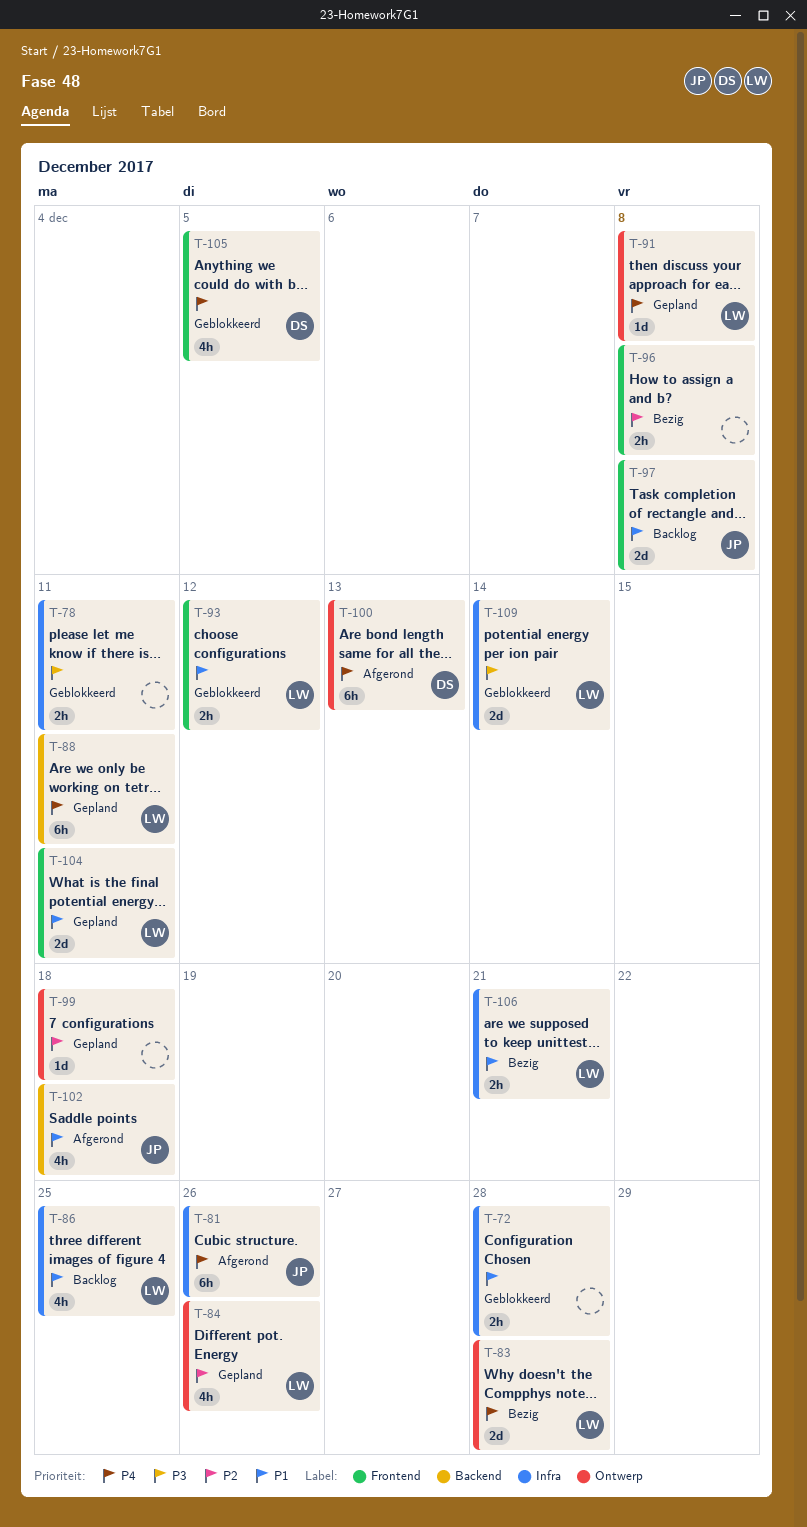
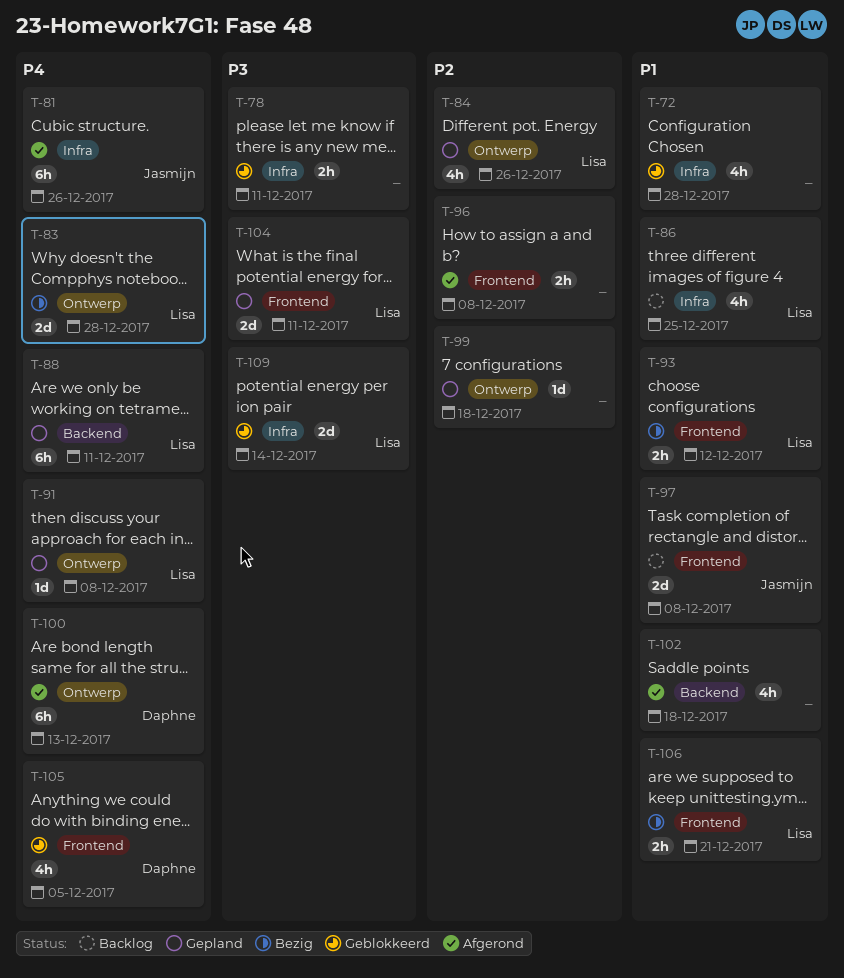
T-72, estimate: 2h -> 4h
T-93, status: Geblokkeerd -> Bezig
T-96, status: Bezig -> Afgerond
T-102, owner: Jasmijn -> none
T-104, priority: P1 -> P3
T-106, label: Infra -> Frontend

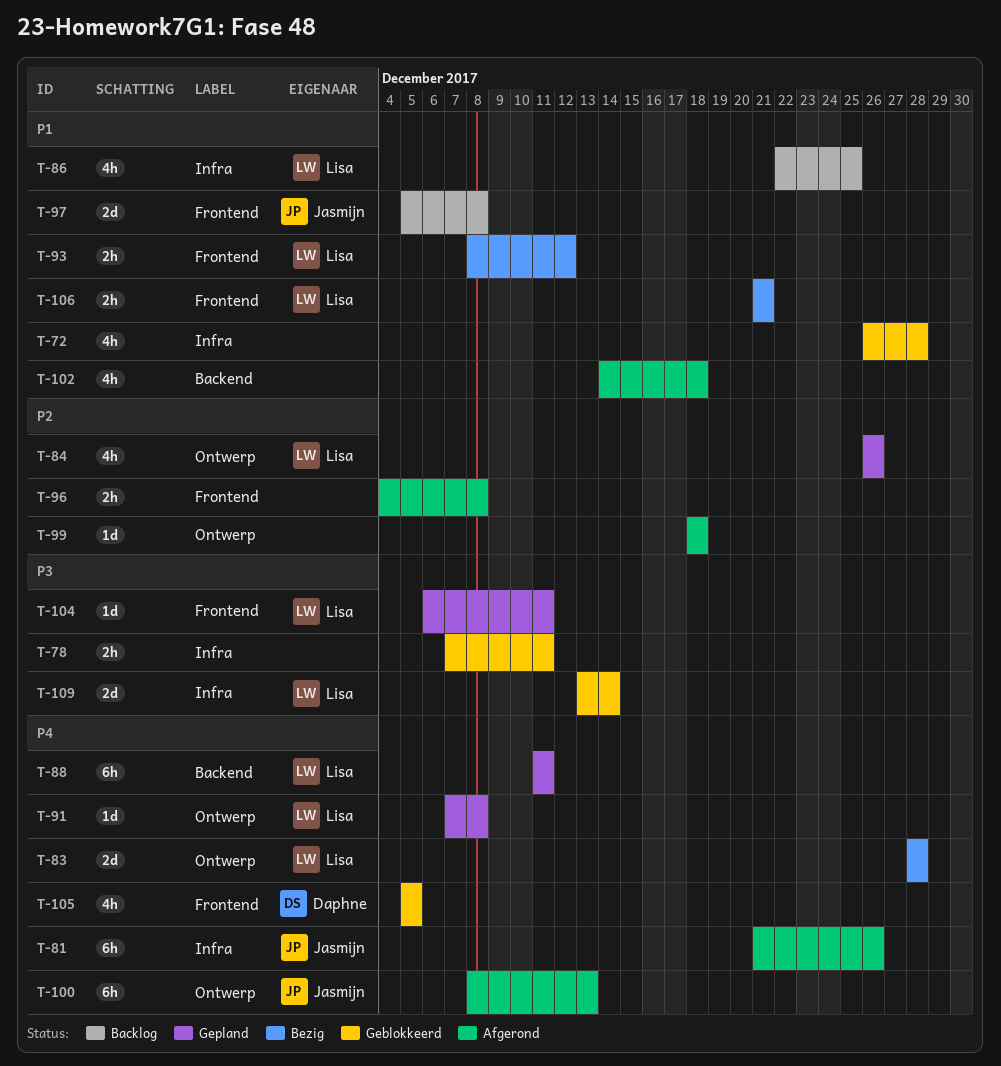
T-99, status: Gepland -> Afgerond
T-100, owner: Daphne -> Jasmijn
T-104, estimate: 2d -> 1d

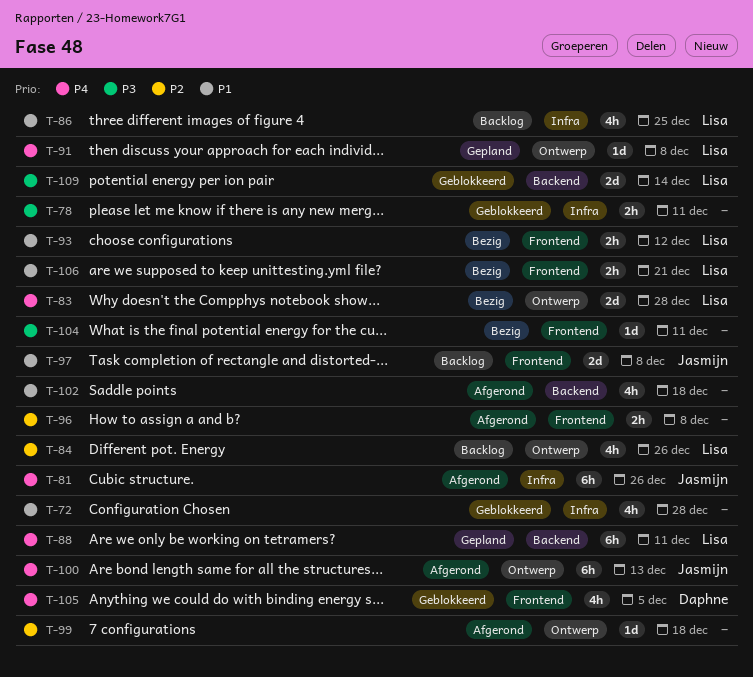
T-84, status: Gepland -> Backlog
T-104, status: Gepland -> Bezig
T-104, owner: Lisa -> none
T-109, label: Infra -> Backend

